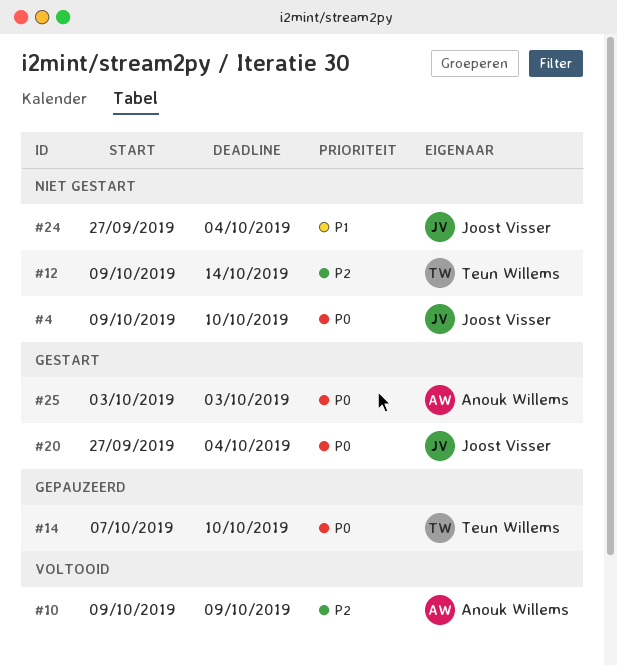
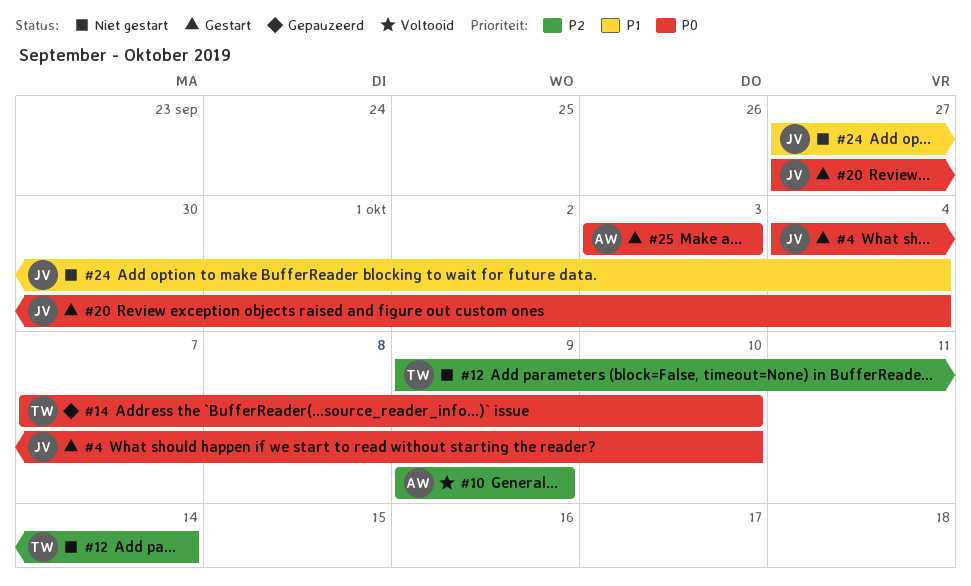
#4, status: Niet gestart -> Gestart
#4, start: Oct 9 -> Oct 4

